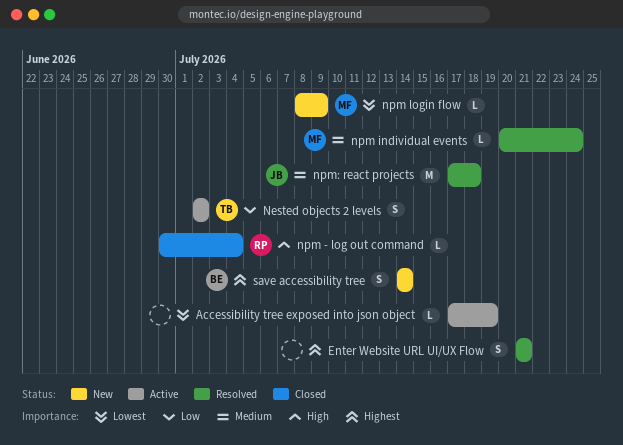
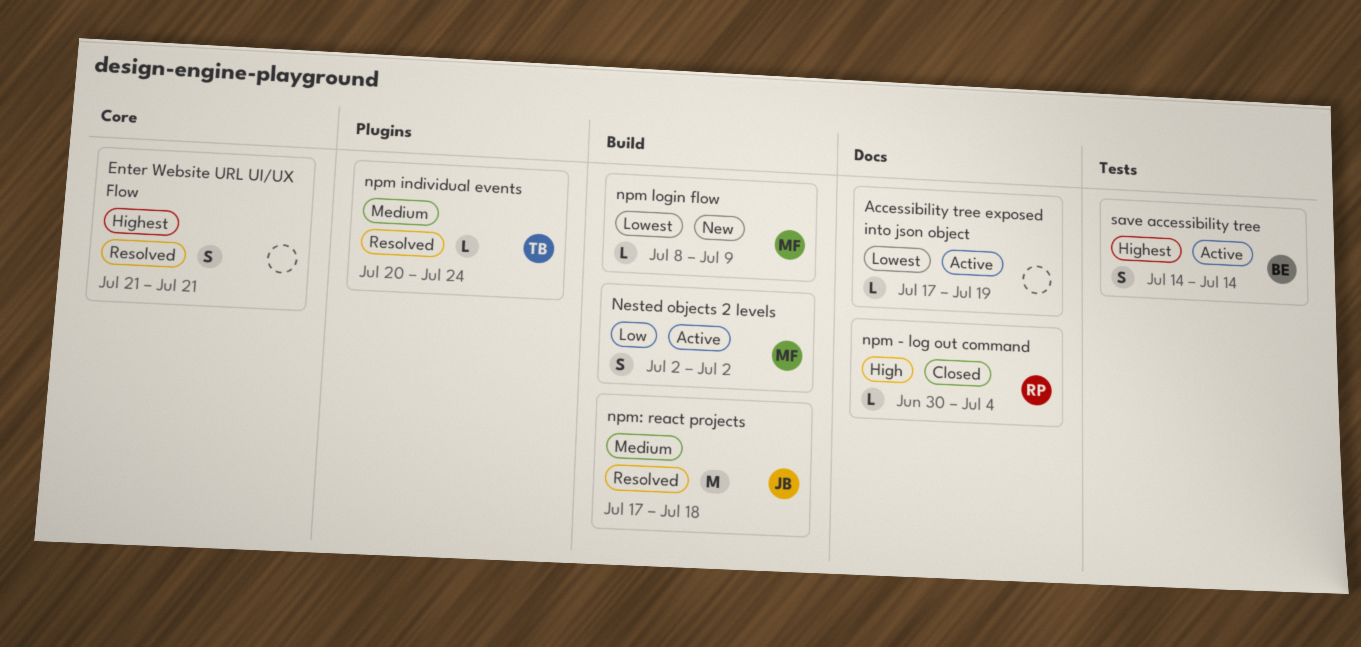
Nested objects 2 levels, owner: TB -> MF
npm individual events, owner: MF -> TB
save accessibility tree, status: New -> Active

